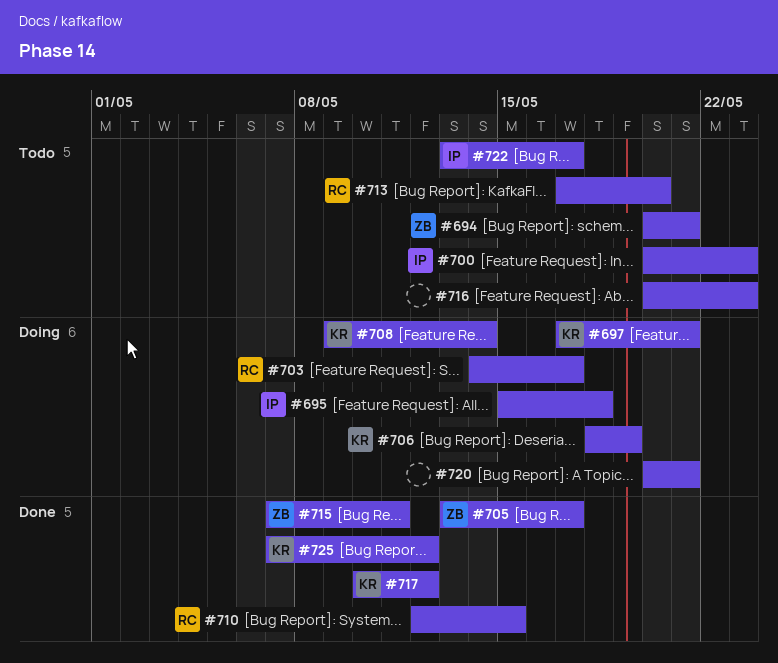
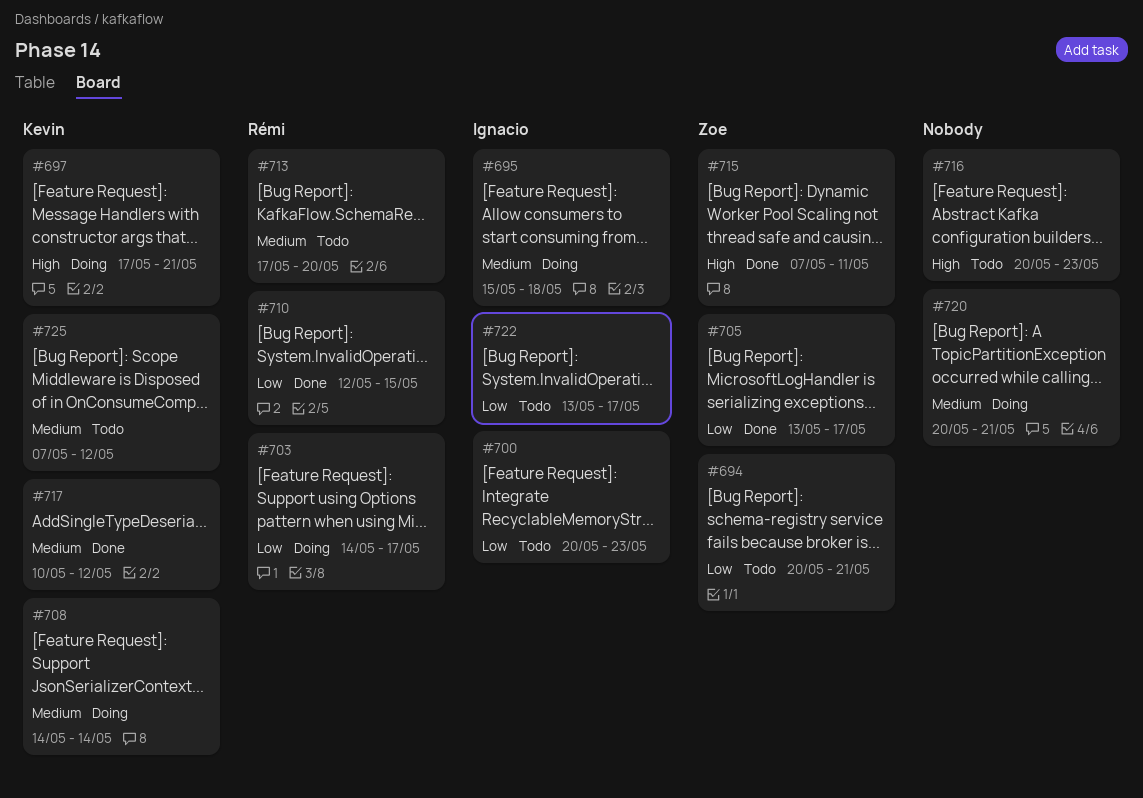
#706: present -> none
#708, start: May 9 -> May 14
#725, status: Done -> Todo

